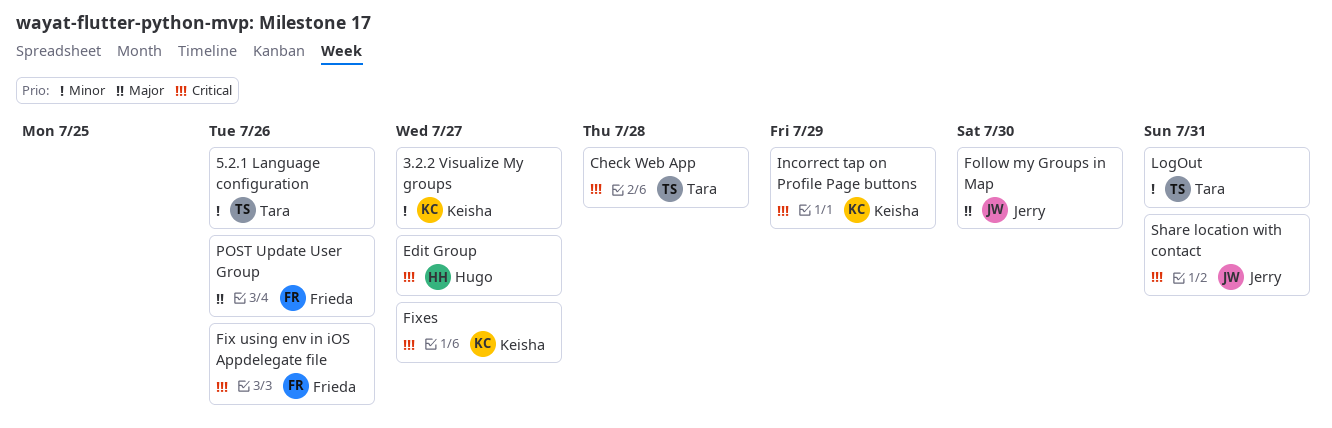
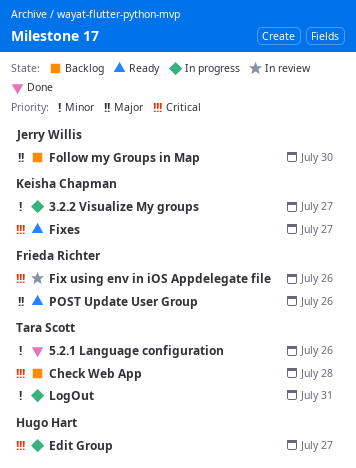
Incorrect tap on Profile Page buttons: present -> none
Share location with contact: present -> none

